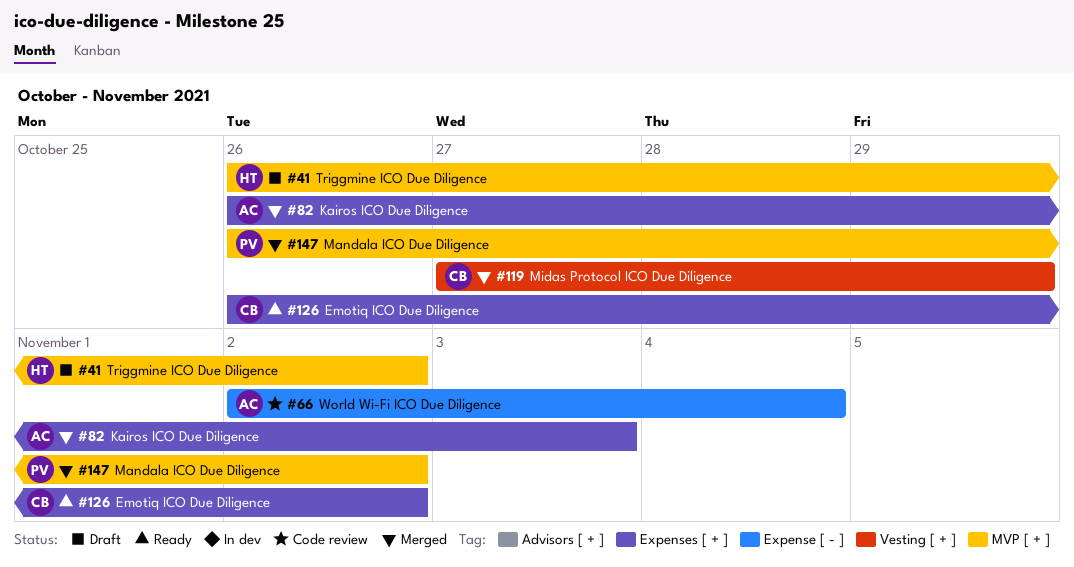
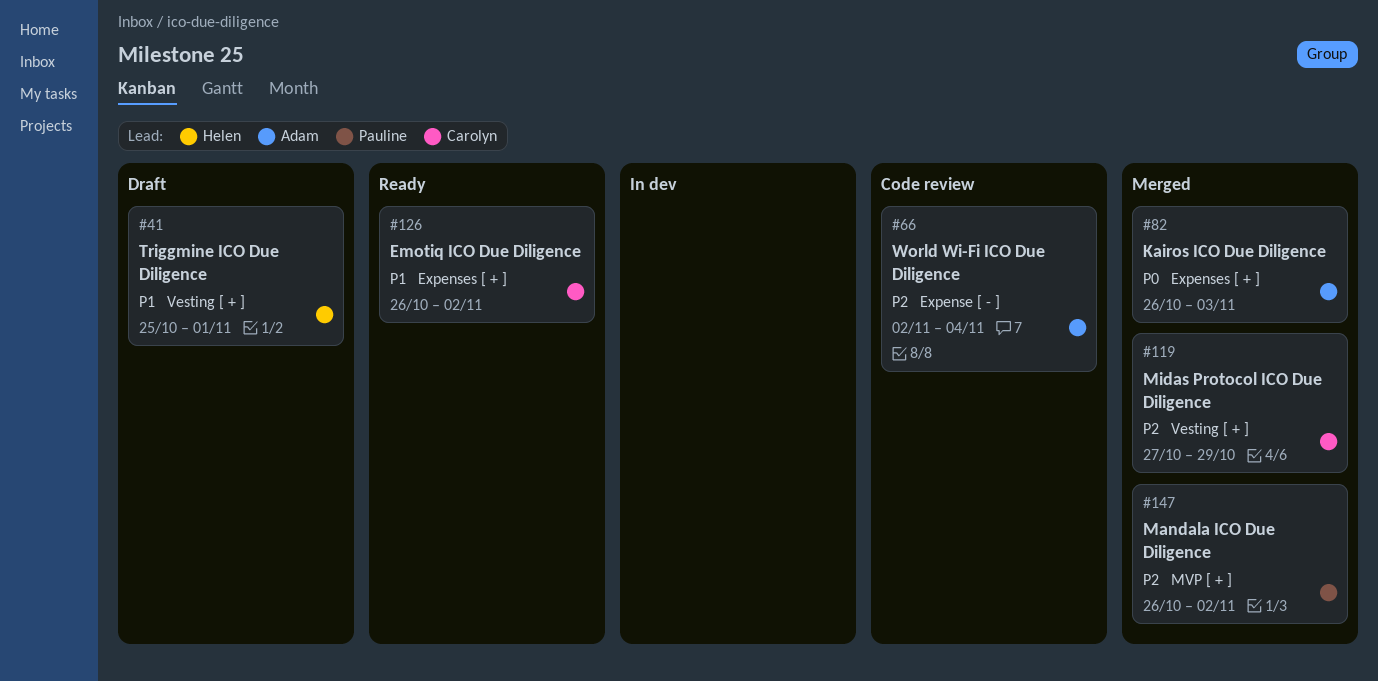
#41, label: MVP [ + ] -> Vesting [ + ]
#41, start: Oct 26 -> Oct 25
#41, due: Nov 2 -> Nov 1

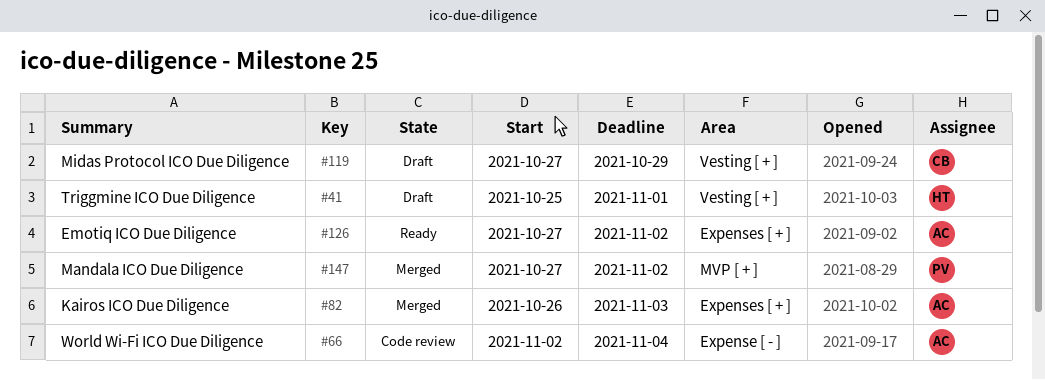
#119, status: Merged -> Draft
#126, owner: Carolyn -> Adam
#126, start: Oct 26 -> Oct 27
#147, start: Oct 26 -> Oct 27

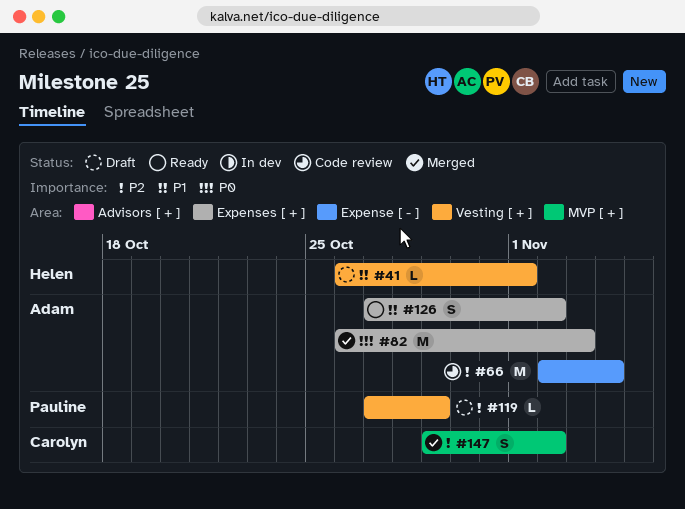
#41, start: Oct 25 -> Oct 26
#119, owner: Carolyn -> Pauline
#147, owner: Pauline -> Carolyn
#147, start: Oct 27 -> Oct 29

